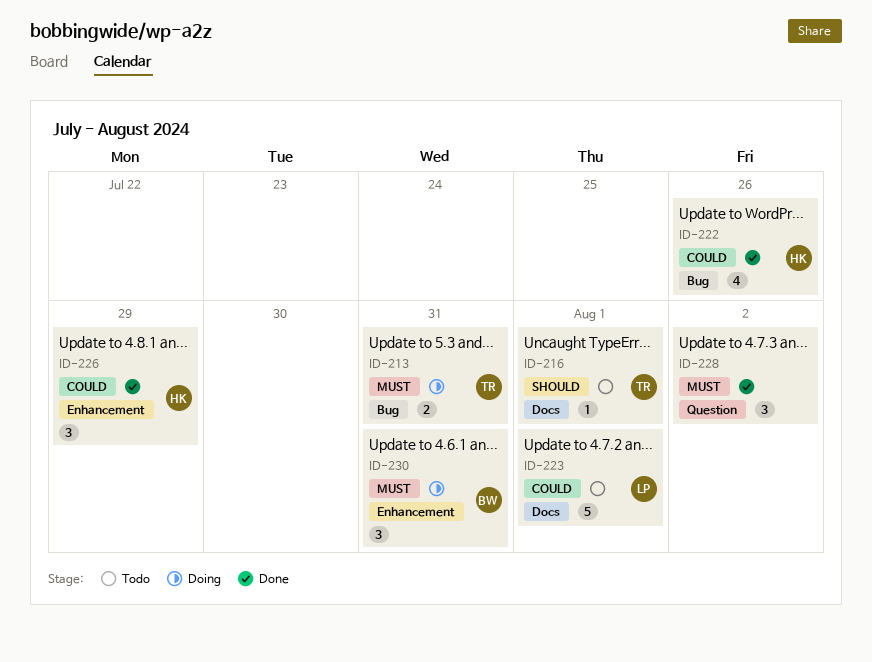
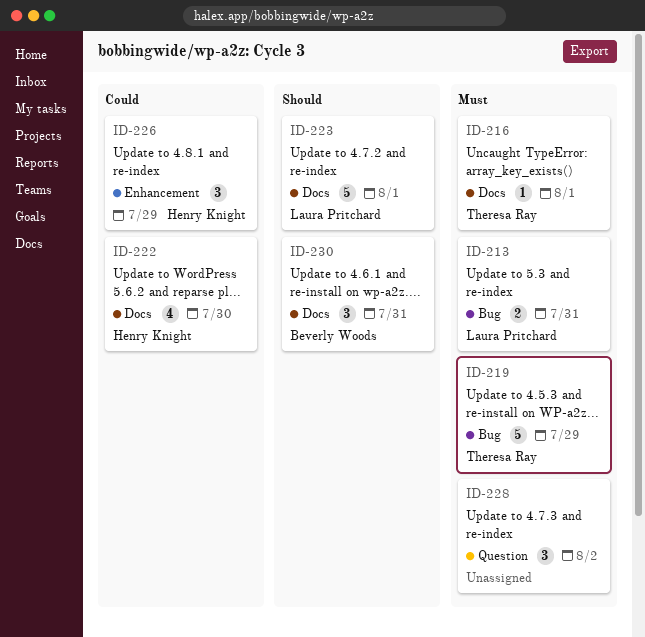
ID-213, owner: Theresa Ray -> Laura Pritchard
ID-216, priority: Should -> Must
ID-219: none -> present
ID-222, label: Bug -> Docs
ID-222, due: Jul 26 -> Jul 30
ID-223, priority: Could -> Should
ID-230, priority: Must -> Should
ID-230, label: Enhancement -> Docs

